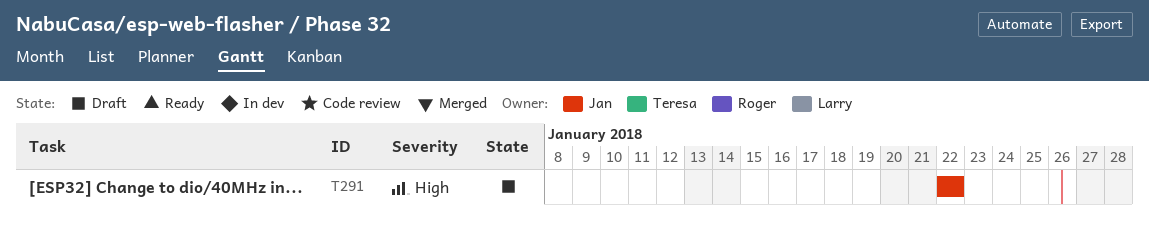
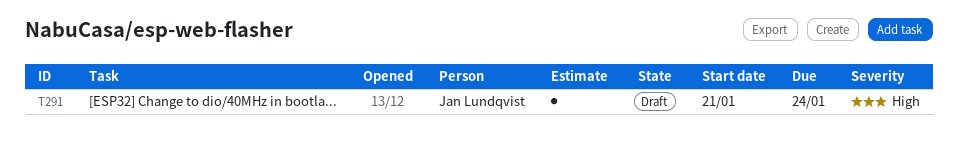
T291, start: Jan 22 -> Jan 21
T291, due: Jan 22 -> Jan 24

